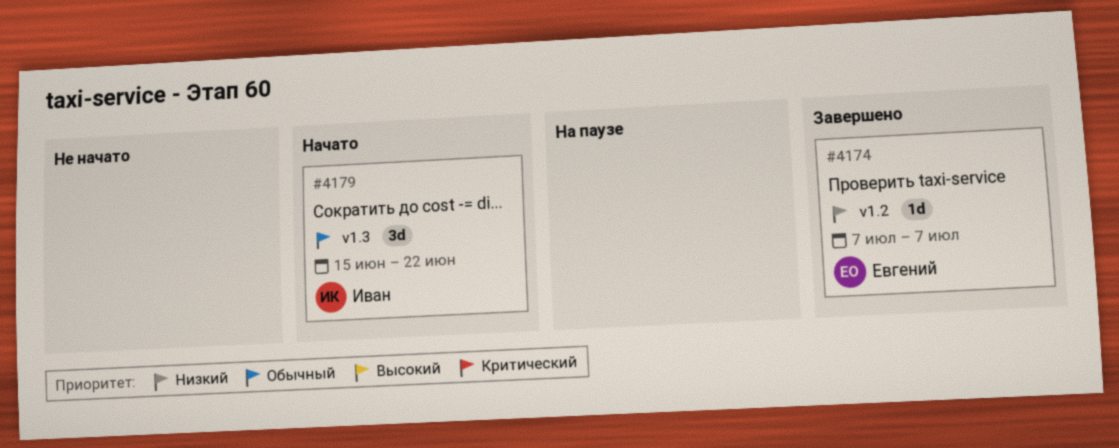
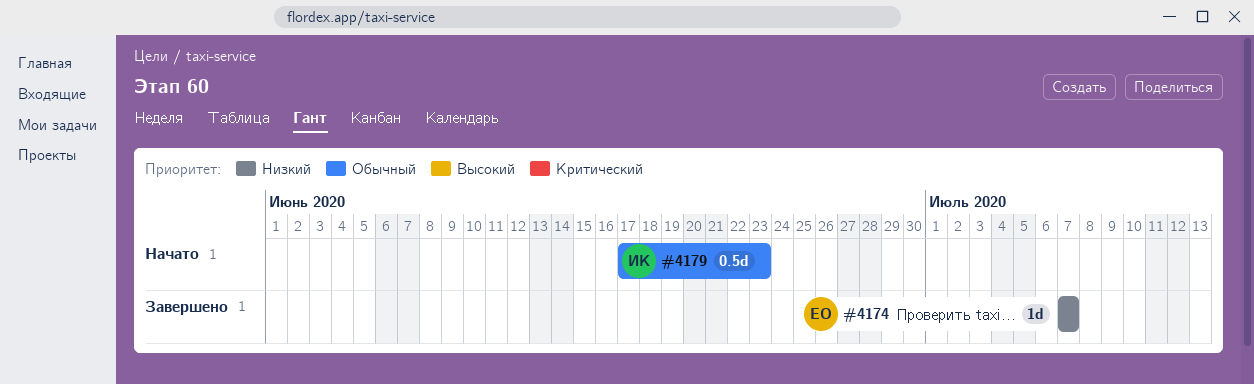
#4179, estimate: 3d -> 0.5d
#4179, start: Jun 15 -> Jun 17
#4179, due: Jun 22 -> Jun 23

